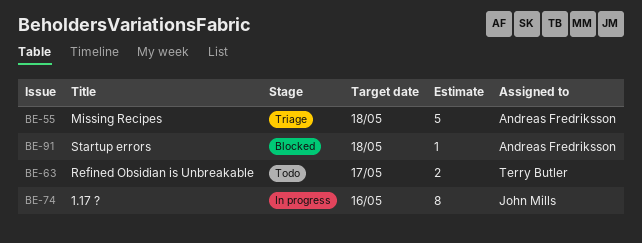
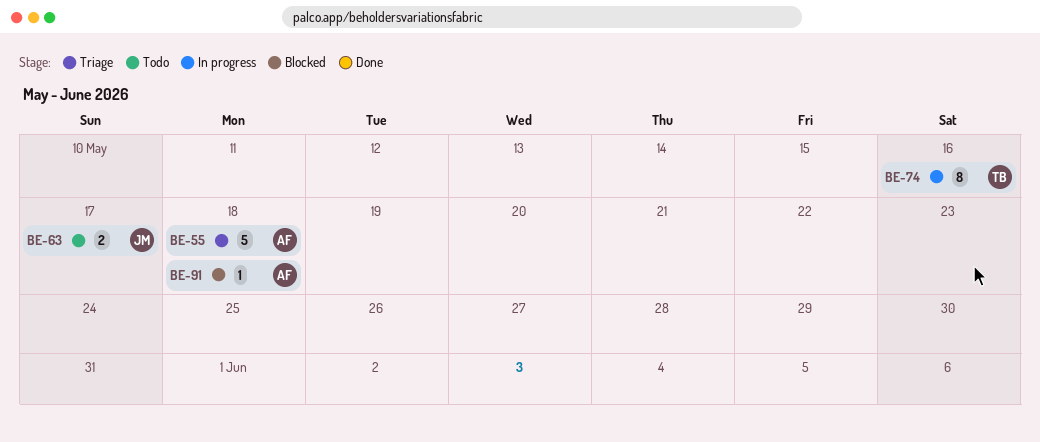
BE-63, owner: Terry Butler -> John Mills
BE-74, owner: John Mills -> Terry Butler

